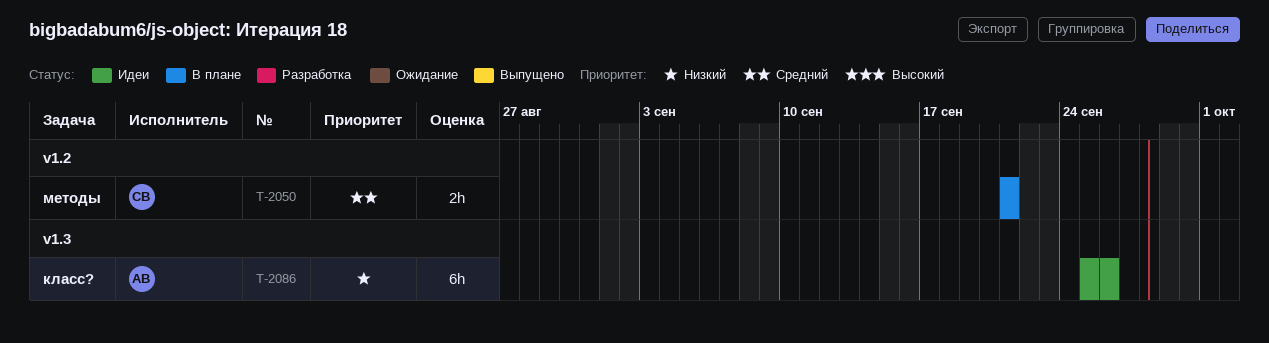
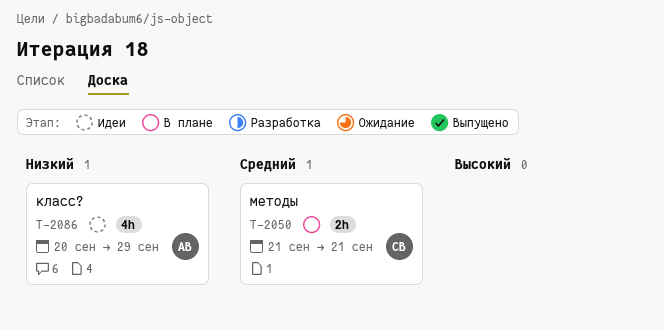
T-2086, estimate: 6h -> 4h
T-2086, start: Sep 25 -> Sep 20
T-2086, due: Sep 26 -> Sep 29

